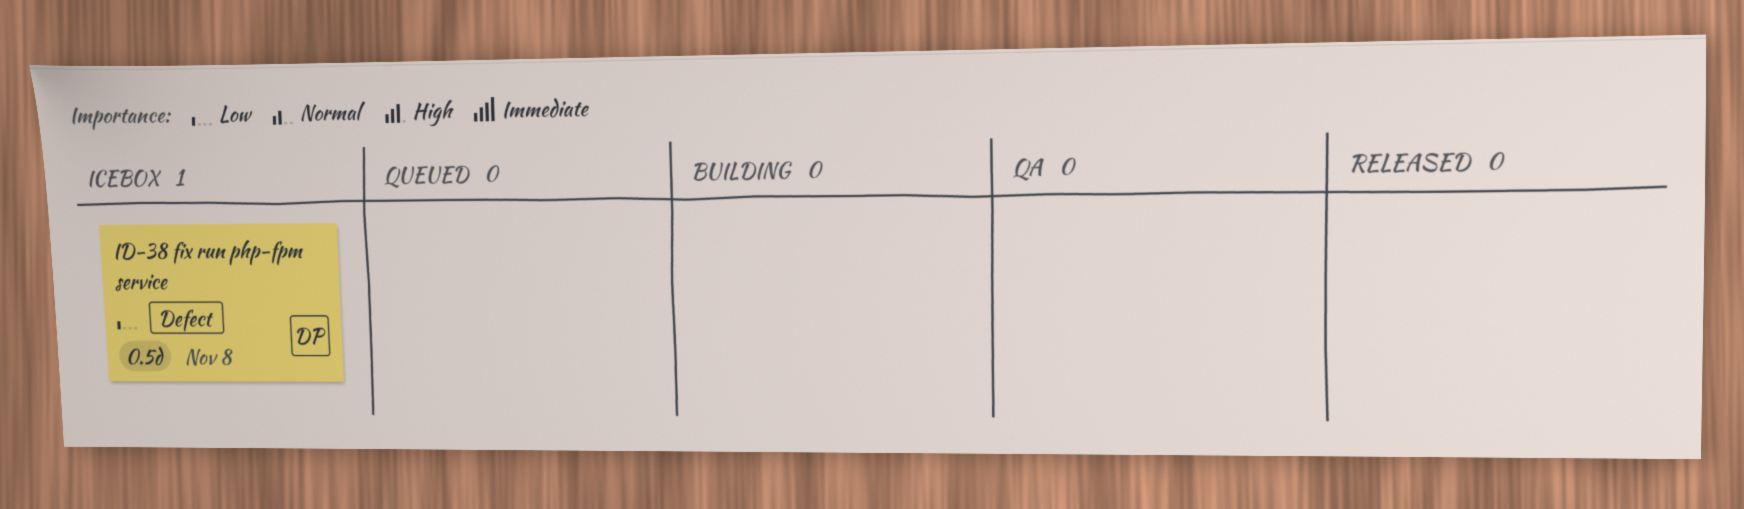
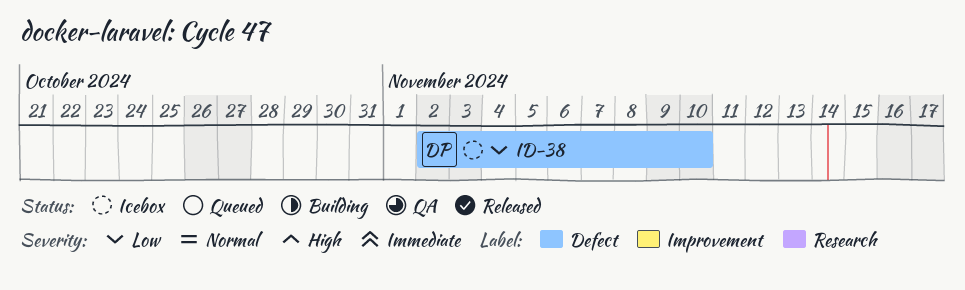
ID-38, due: Nov 8 -> Nov 10

